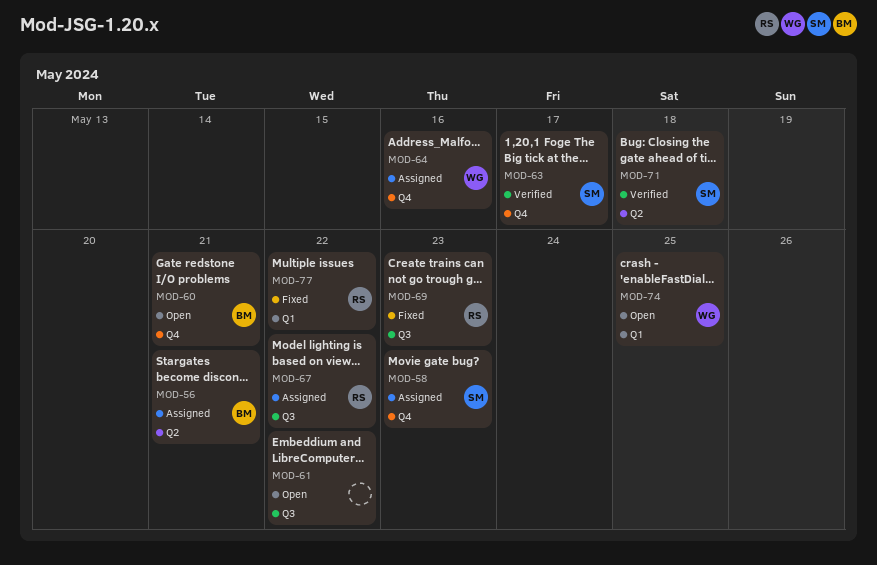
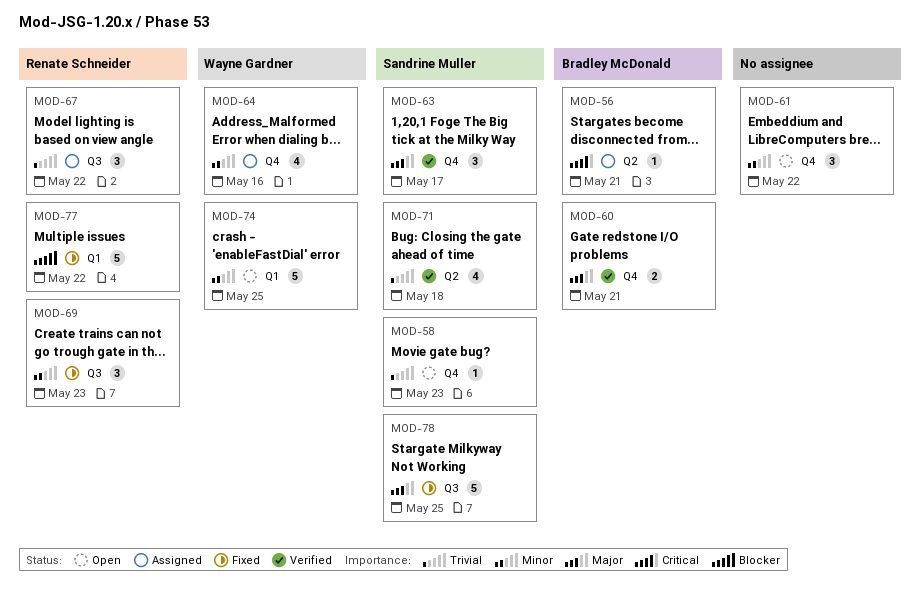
MOD-58, status: Assigned -> Open
MOD-60, status: Open -> Verified
MOD-61, label: Q3 -> Q4
MOD-78: none -> present

